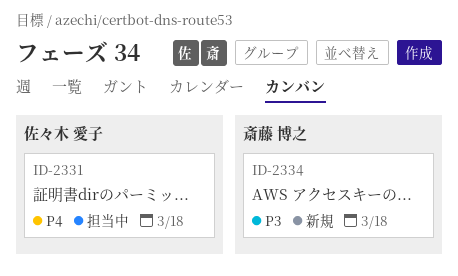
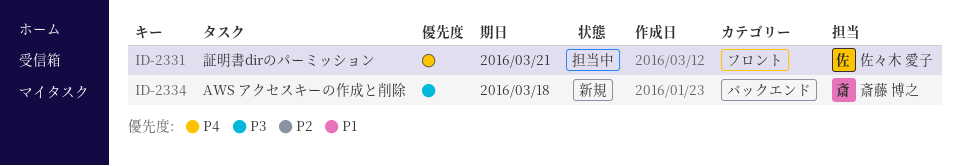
ID-2331, due: Mar 18 -> Mar 21

